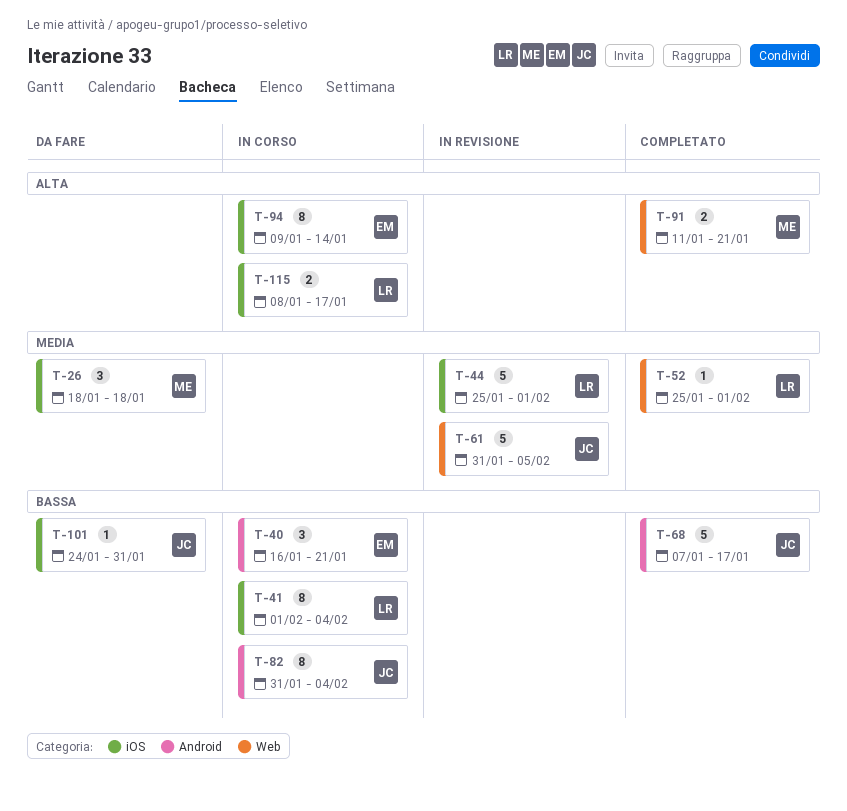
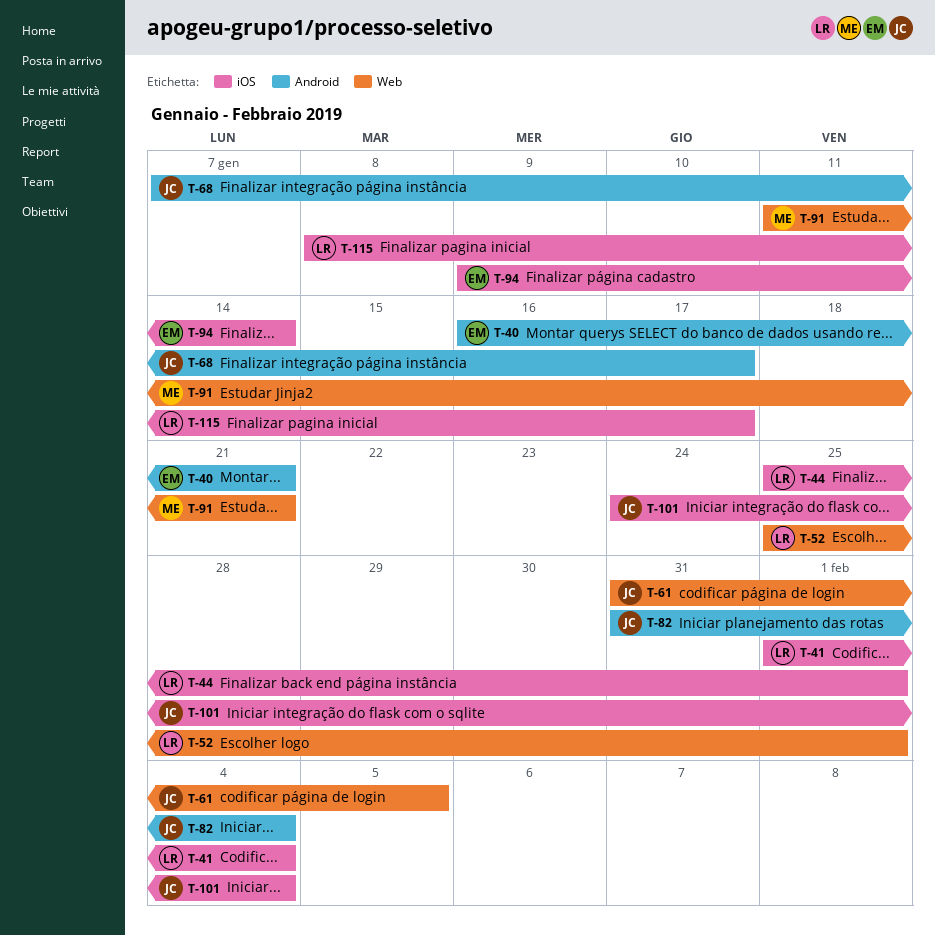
T-26: present -> none
T-101, due: Jan 31 -> Feb 4

